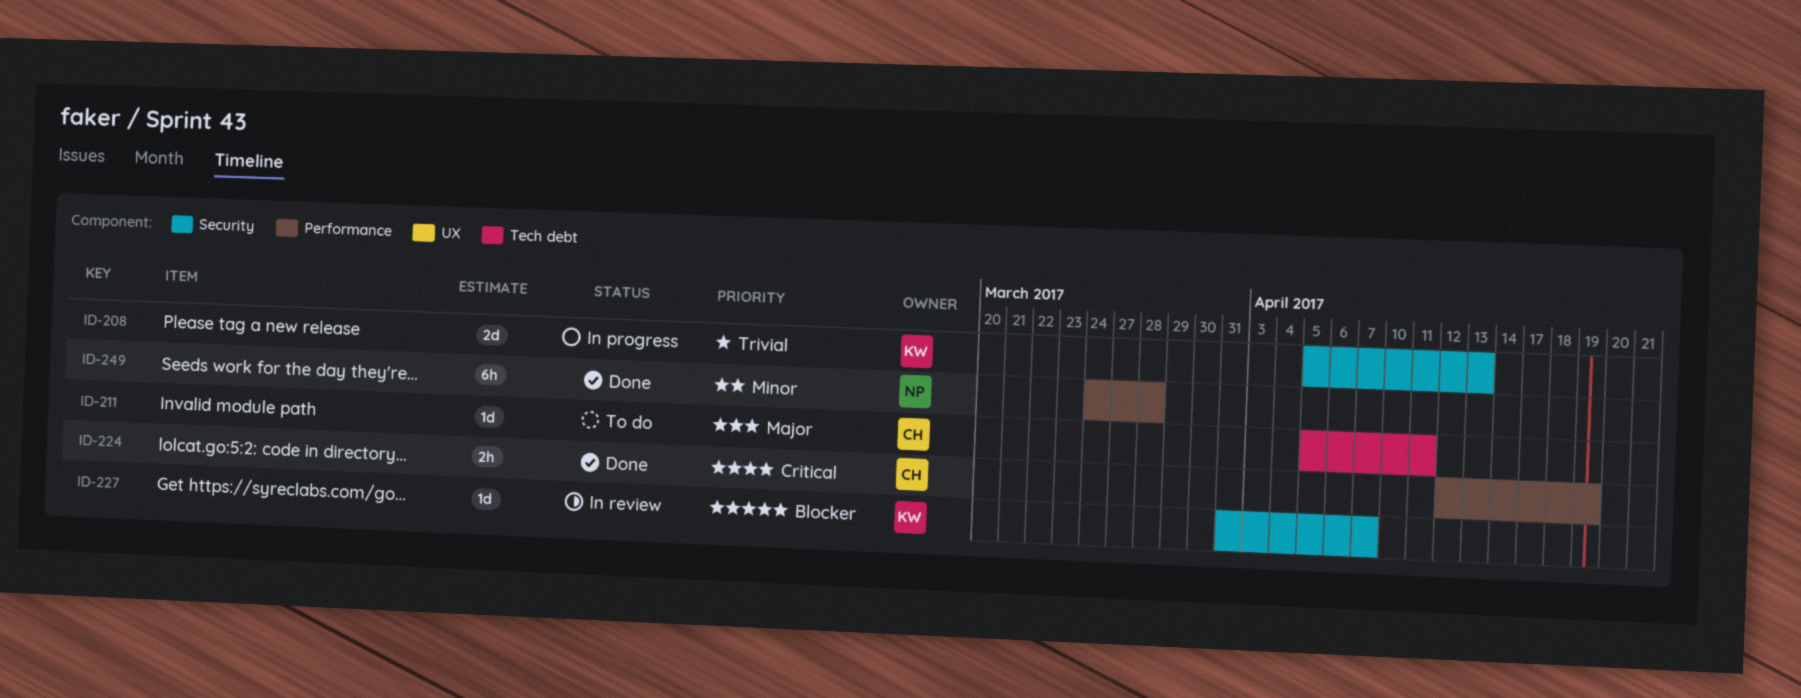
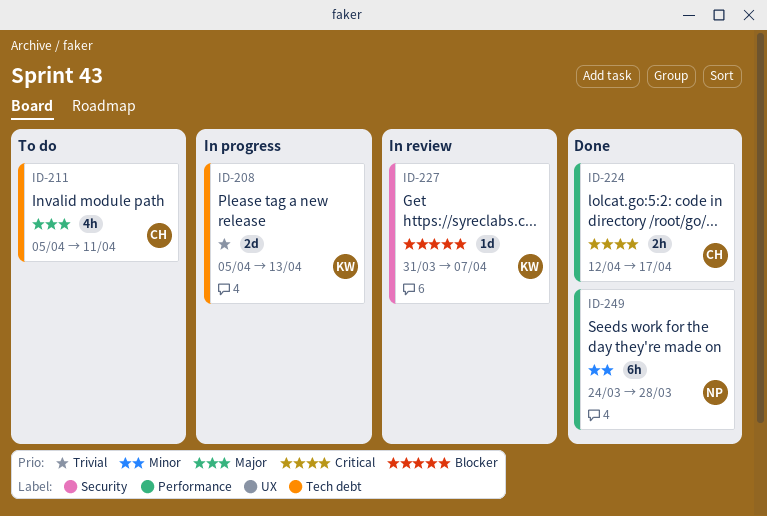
ID-208, label: Security -> Tech debt
ID-211, estimate: 1d -> 4h
ID-224, due: Apr 19 -> Apr 17

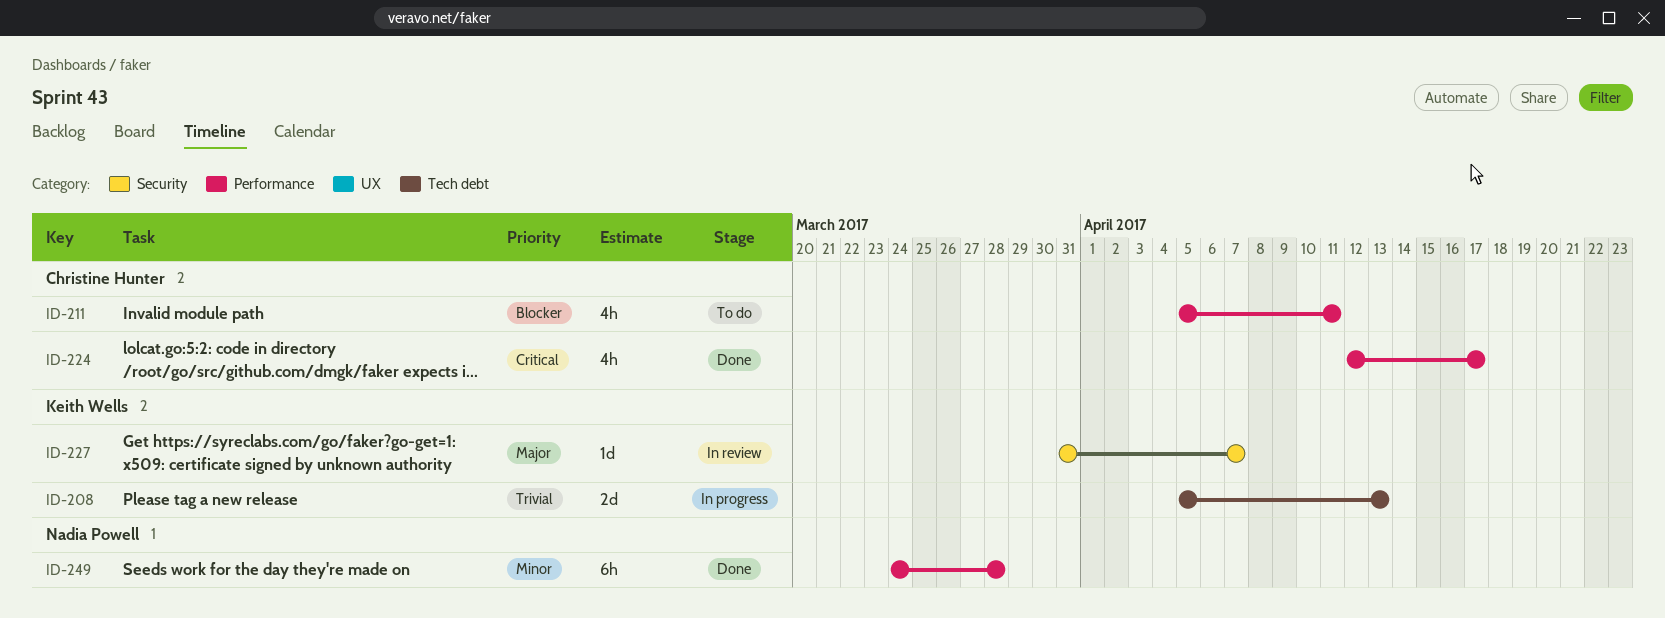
ID-211, priority: Major -> Blocker
ID-211, label: Tech debt -> Performance
ID-224, estimate: 2h -> 4h
ID-227, priority: Blocker -> Major

